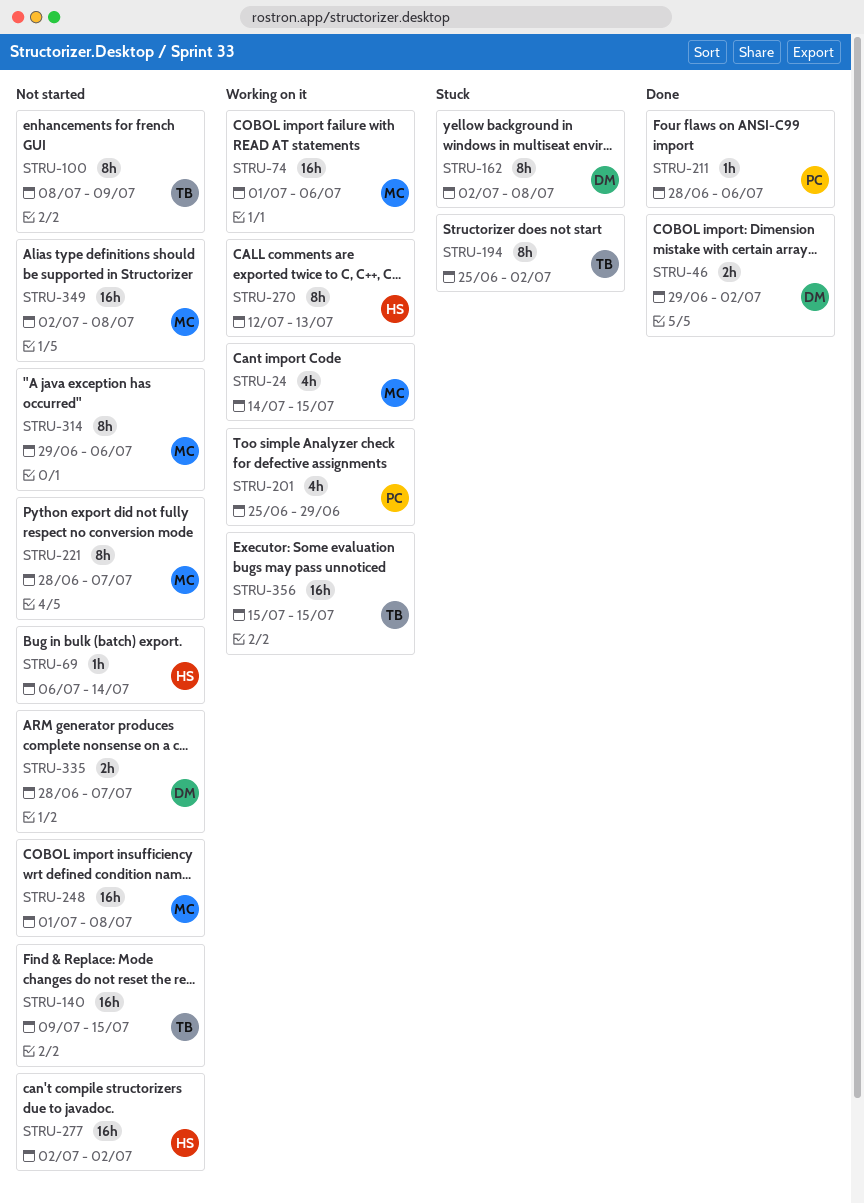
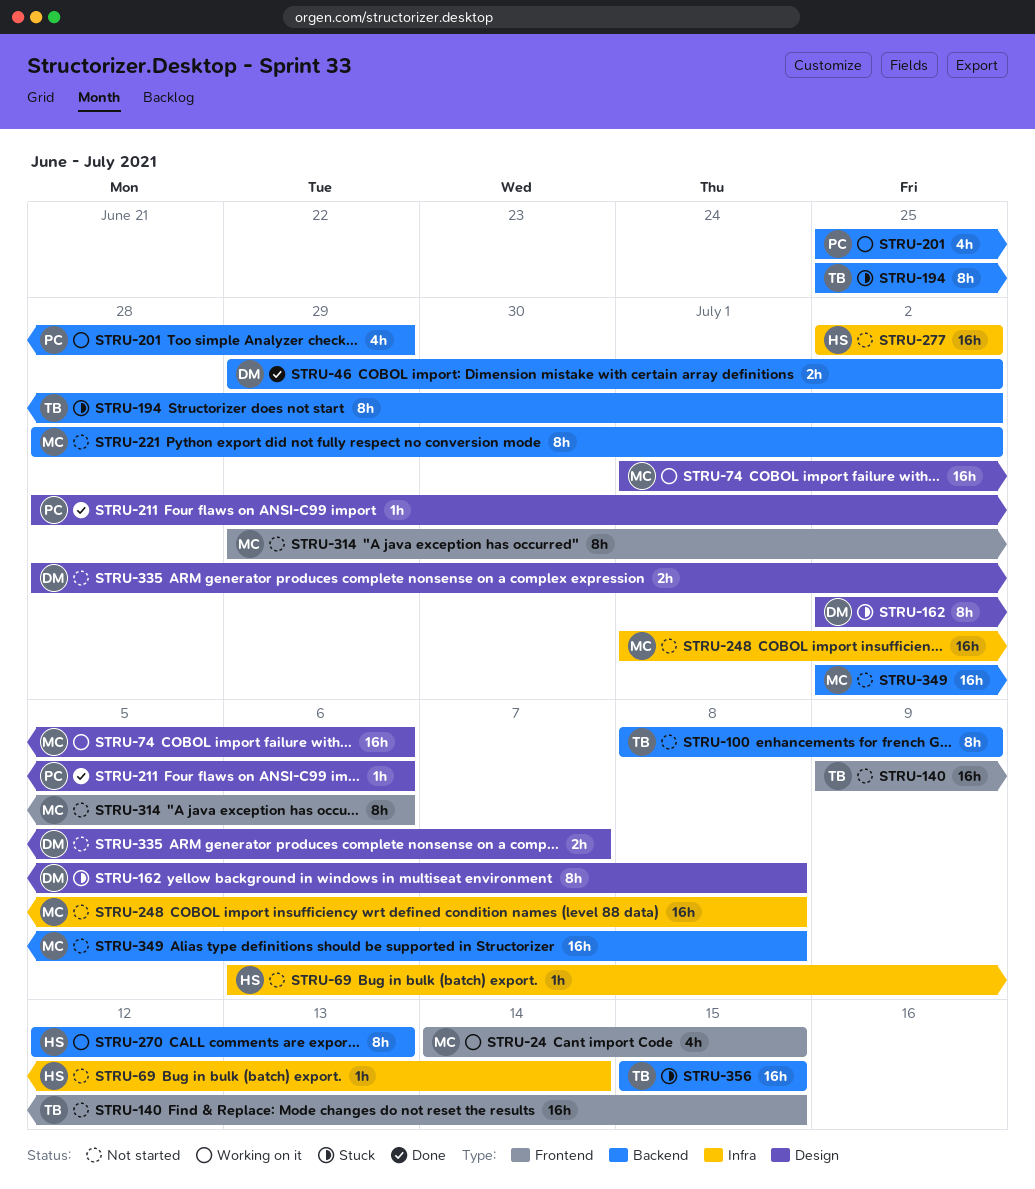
STRU-221, due: Jul 7 -> Jul 2
STRU-356, status: Working on it -> Stuck

